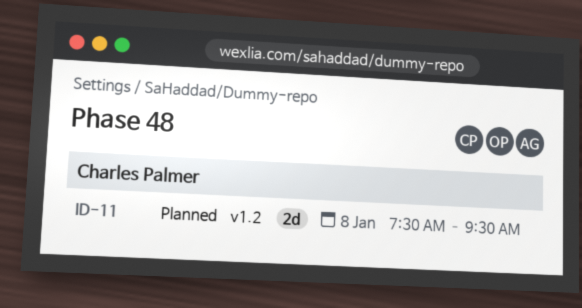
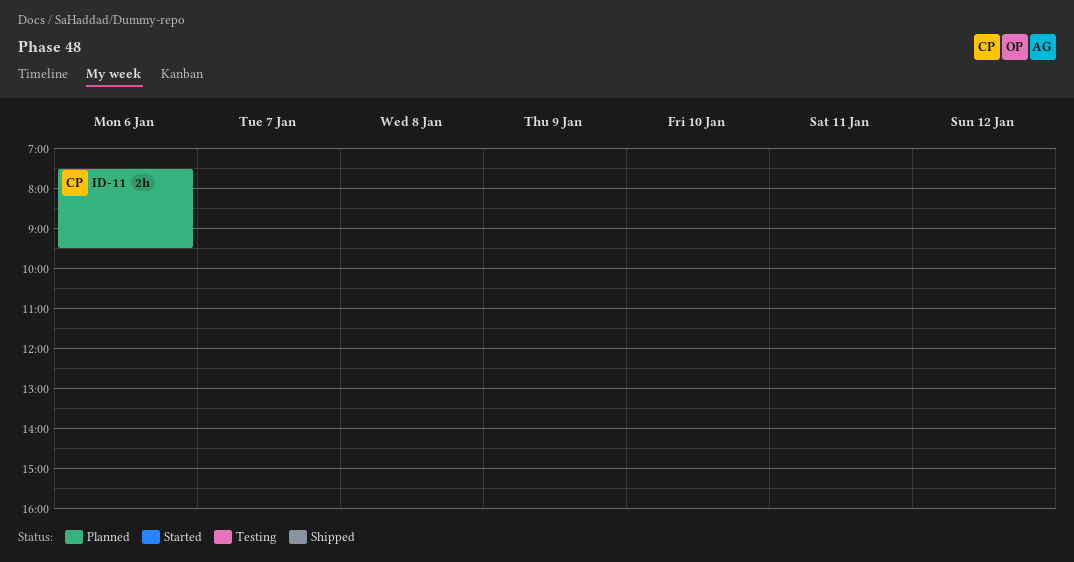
ID-11, estimate: 2d -> 2h
ID-11, day: Jan 8 -> Jan 6

